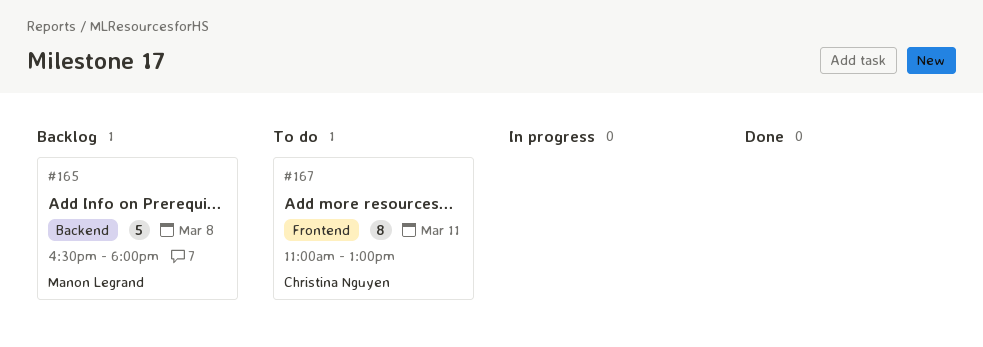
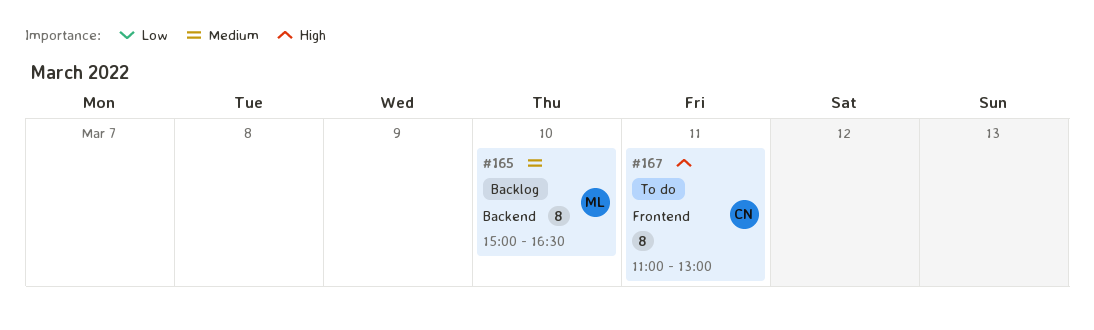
#165, estimate: 5 -> 8
#165, day: Mar 8 -> Mar 10
#165, begins: 16:30 -> 15:00
#165, ends: 18:00 -> 16:30

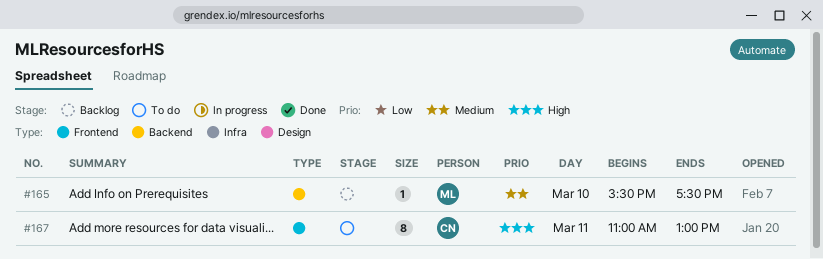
#165, estimate: 8 -> 1
#165, begins: 15:00 -> 15:30
#165, ends: 16:30 -> 17:30

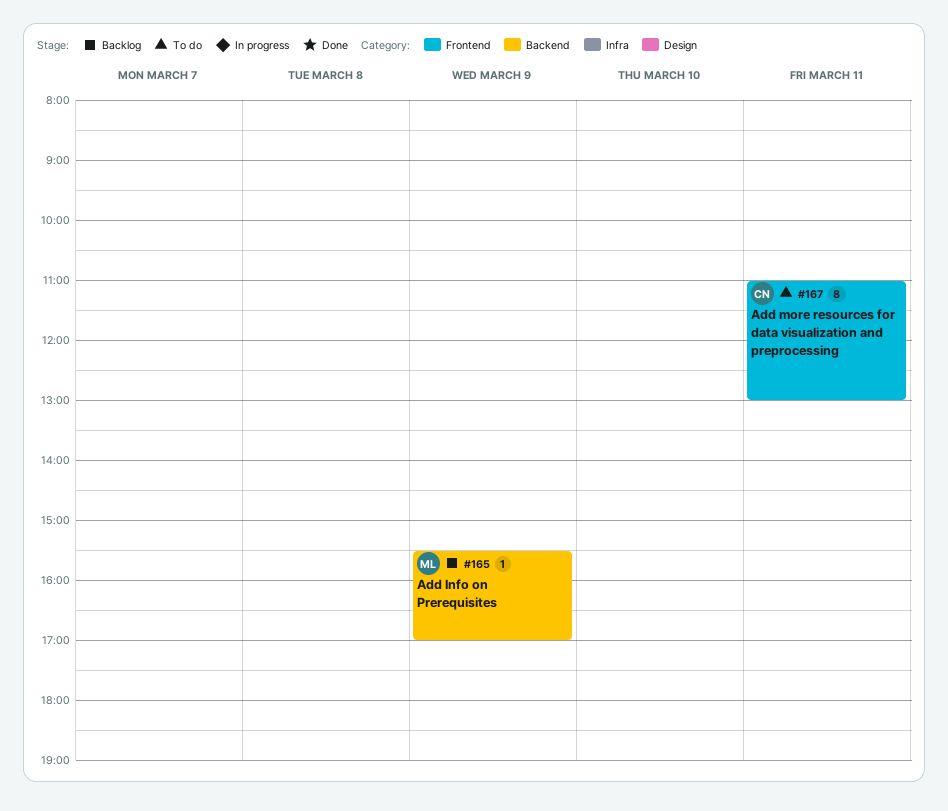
#165, day: Mar 10 -> Mar 9
#165, ends: 17:30 -> 17:00

